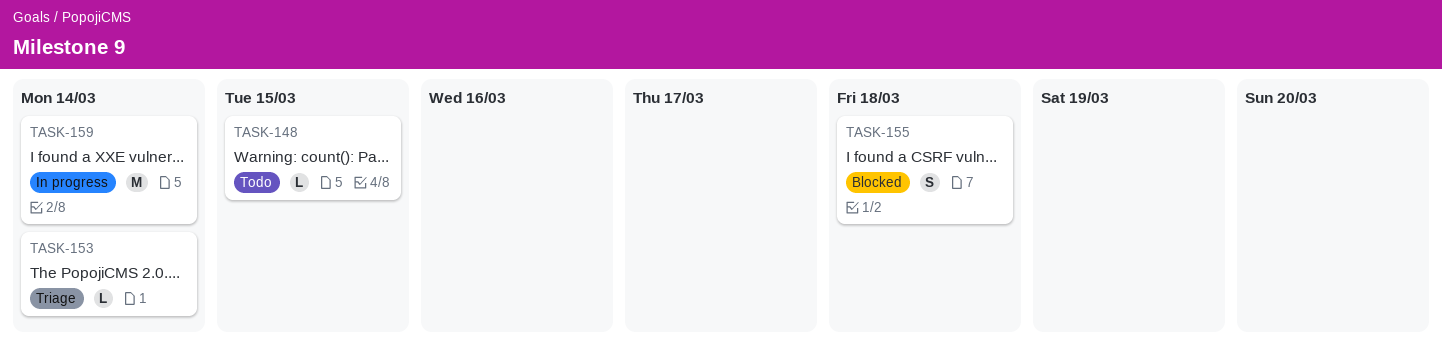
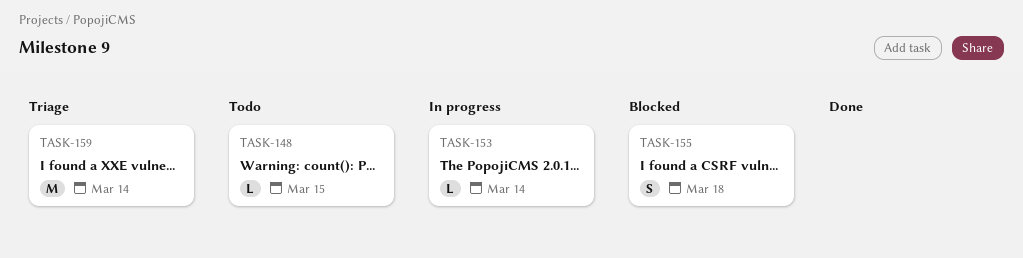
TASK-153, status: Triage -> In progress
TASK-159, status: In progress -> Triage

